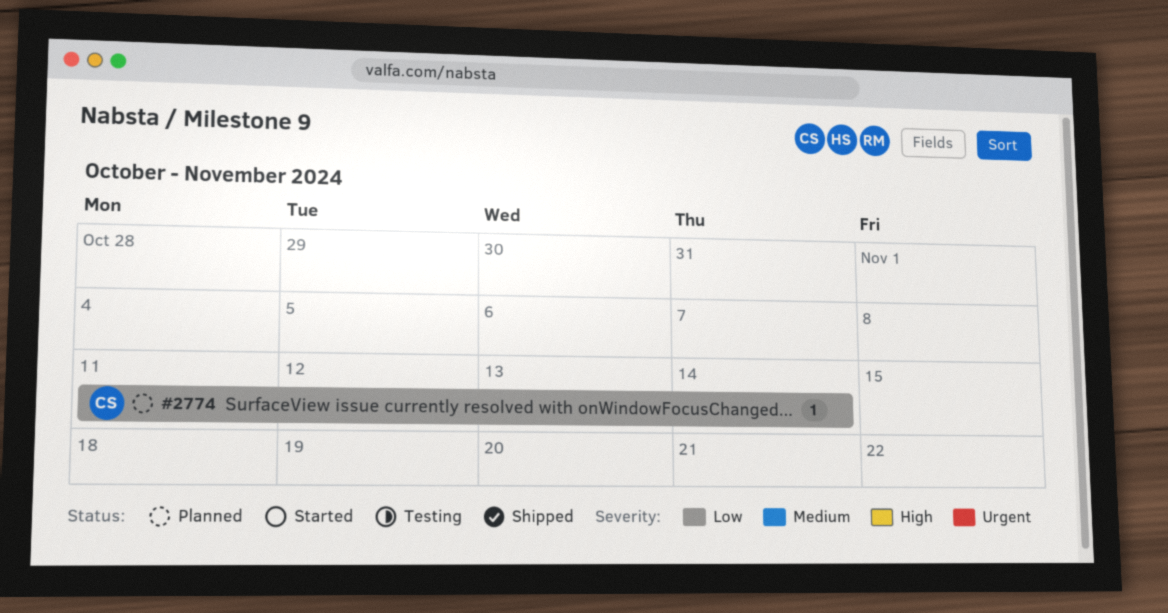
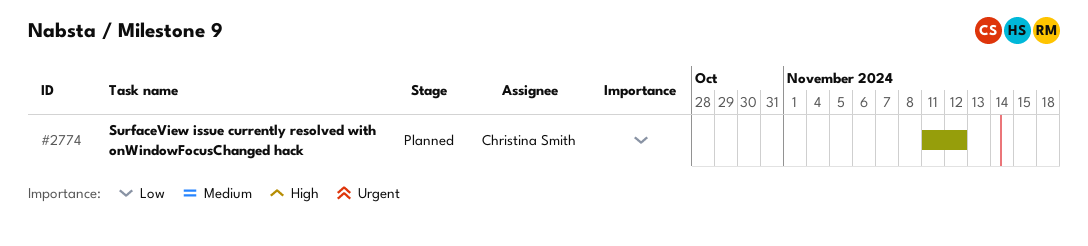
#2774, due: Nov 14 -> Nov 12

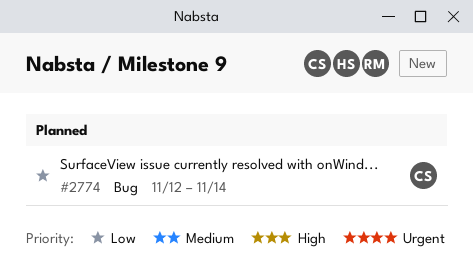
#2774, start: Nov 11 -> Nov 12
#2774, due: Nov 12 -> Nov 14

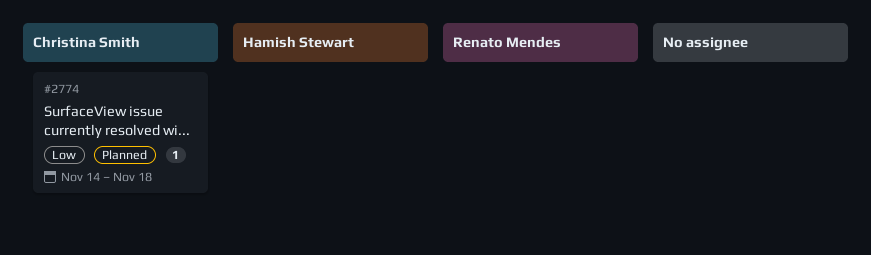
#2774, start: Nov 12 -> Nov 14
#2774, due: Nov 14 -> Nov 18

